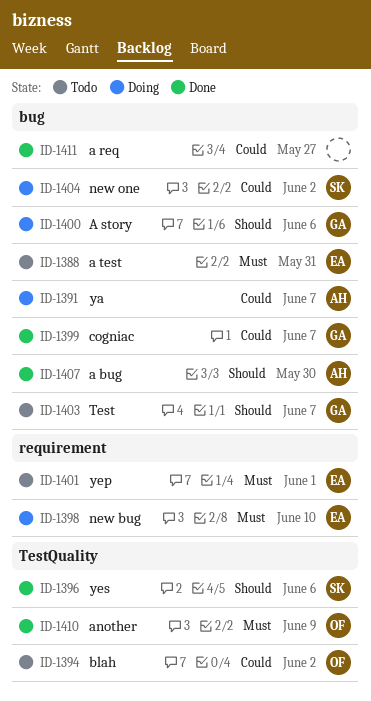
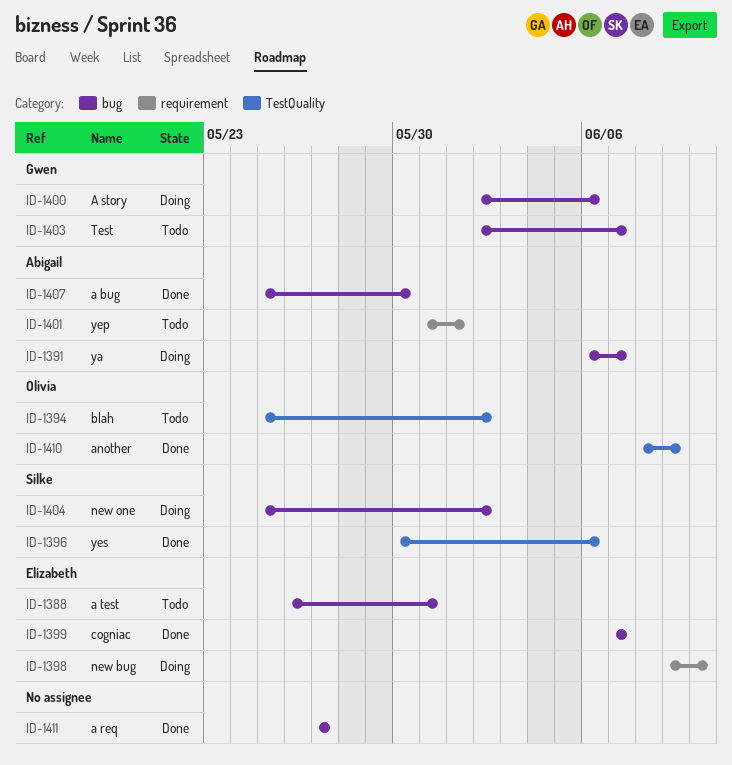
ID-1399, owner: Gwen -> Elizabeth
ID-1401, owner: Elizabeth -> Abigail

